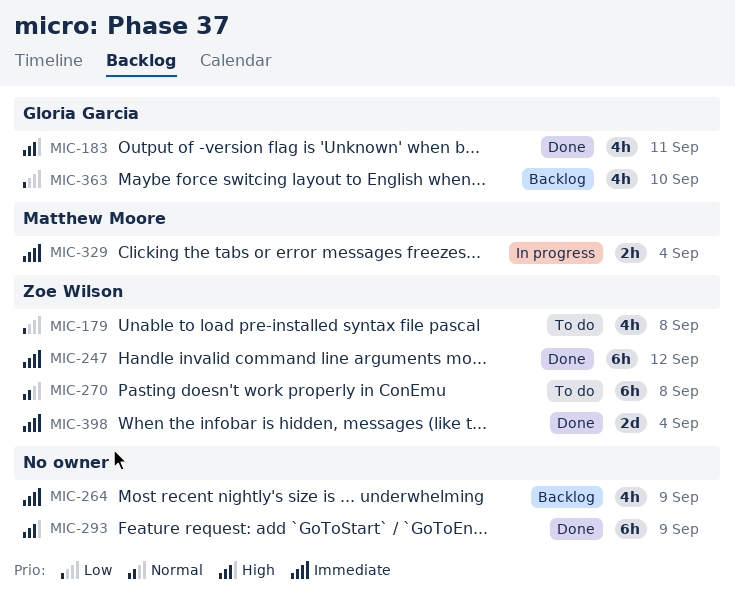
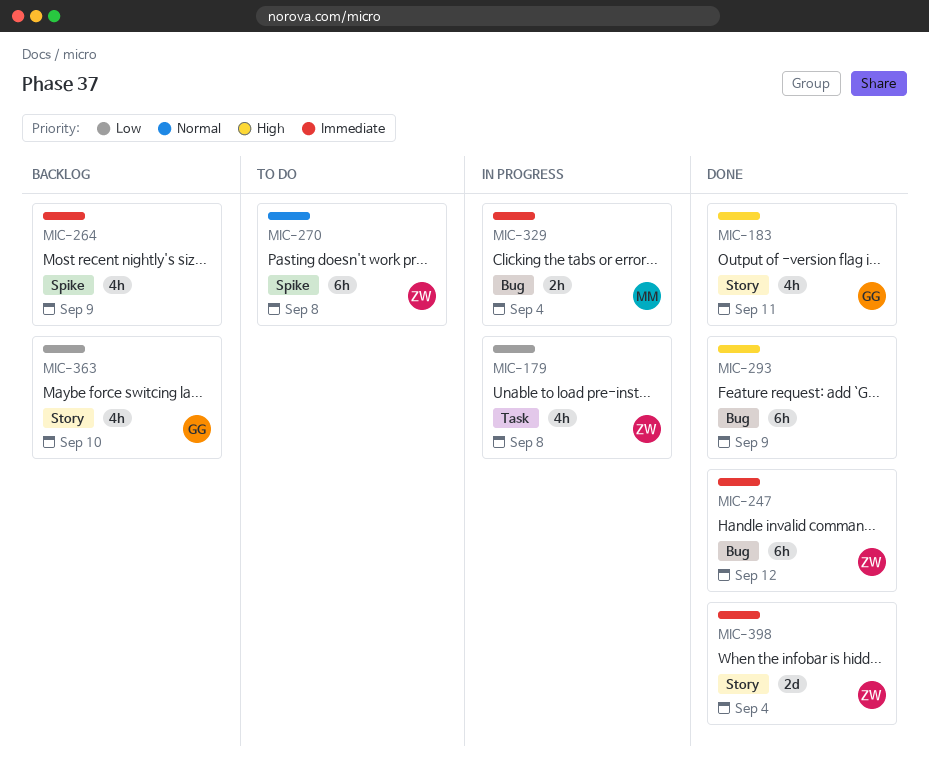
MIC-179, status: To do -> In progress

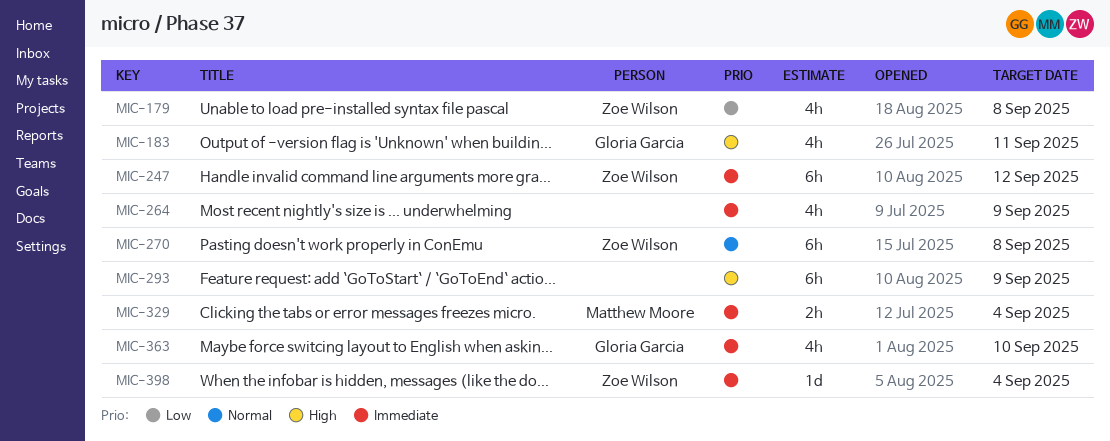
MIC-363, priority: Low -> Immediate
MIC-398, estimate: 2d -> 1d

